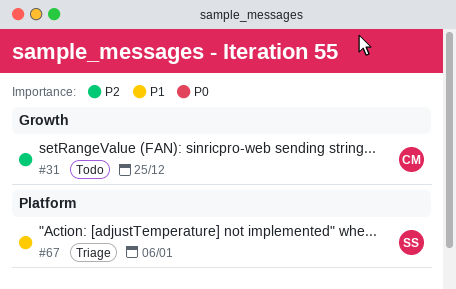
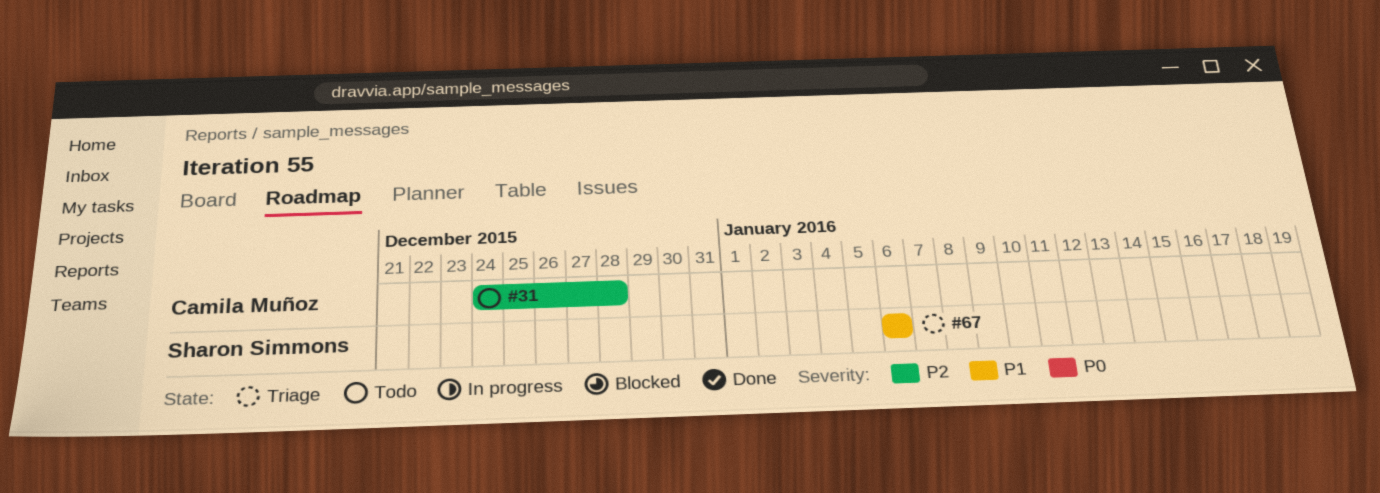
#31, due: Dec 25 -> Dec 28

